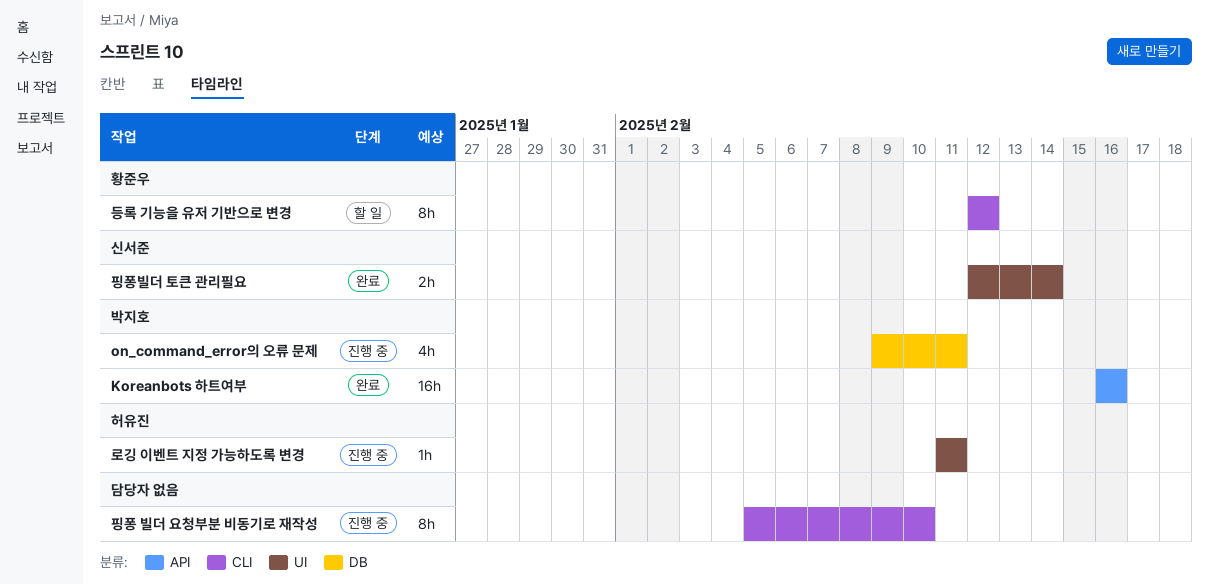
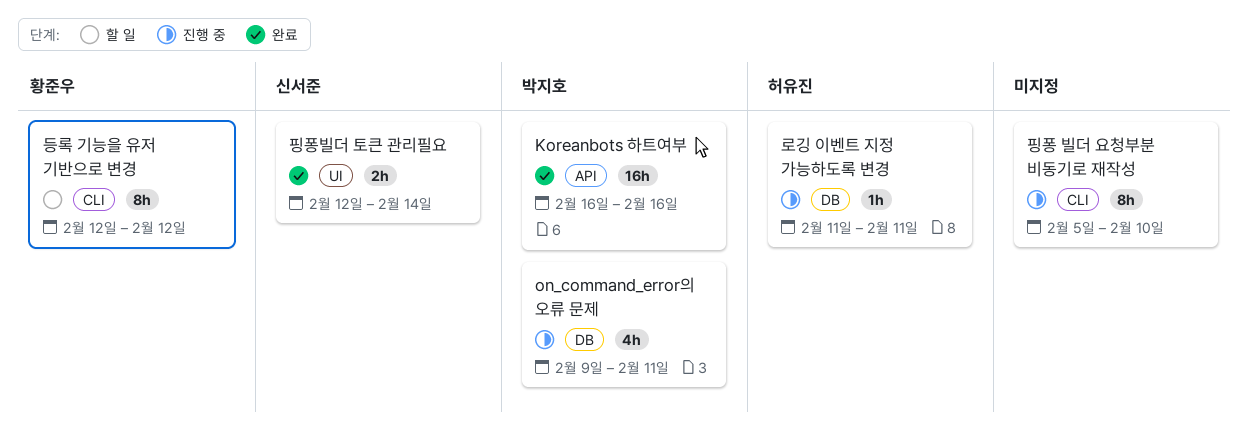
로깅 이벤트 지정 가능하도록 변경, label: UI -> DB

